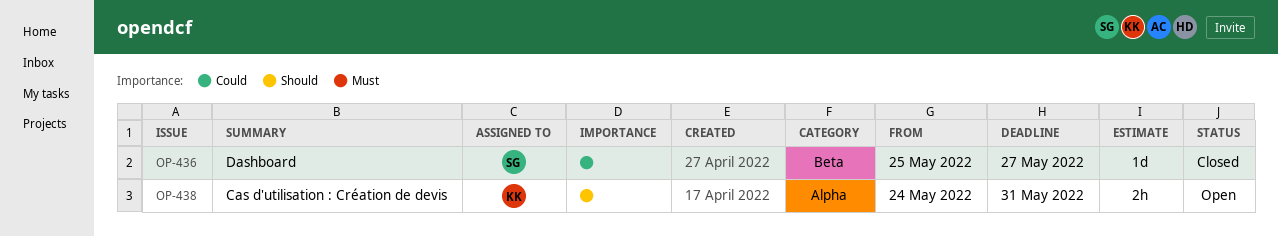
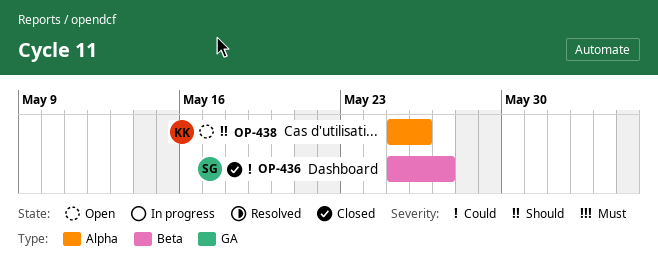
OP-438, start: May 24 -> May 25
OP-438, due: May 31 -> May 26

